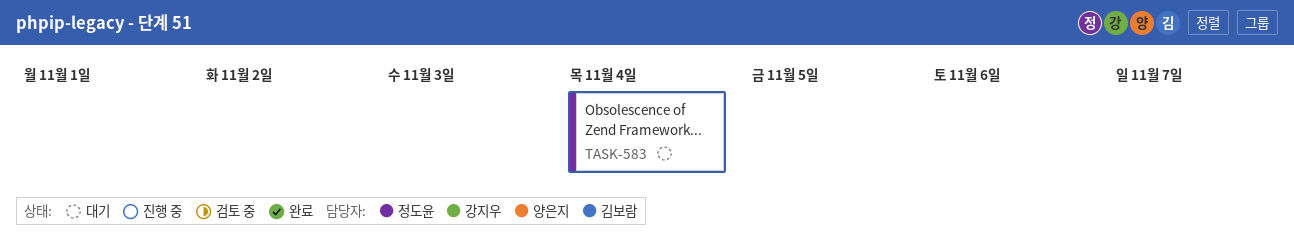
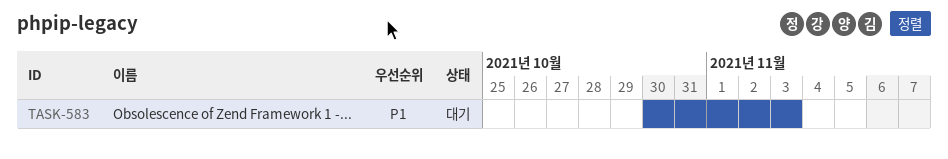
TASK-583, due: Nov 4 -> Nov 3

